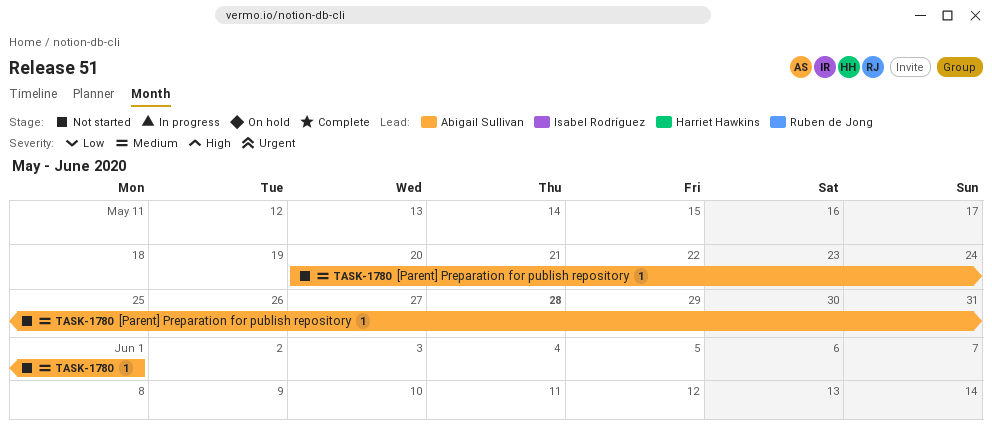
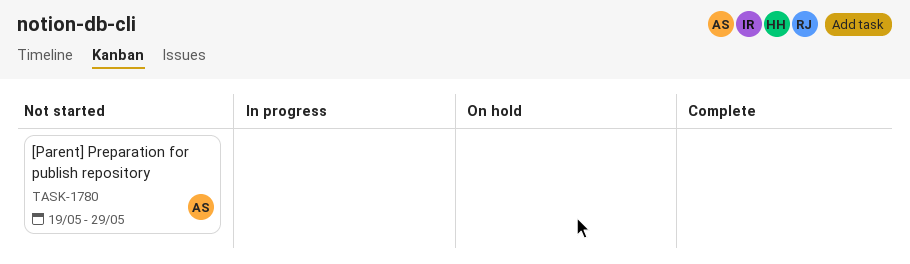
TASK-1780, start: May 20 -> May 19
TASK-1780, due: Jun 1 -> May 29

